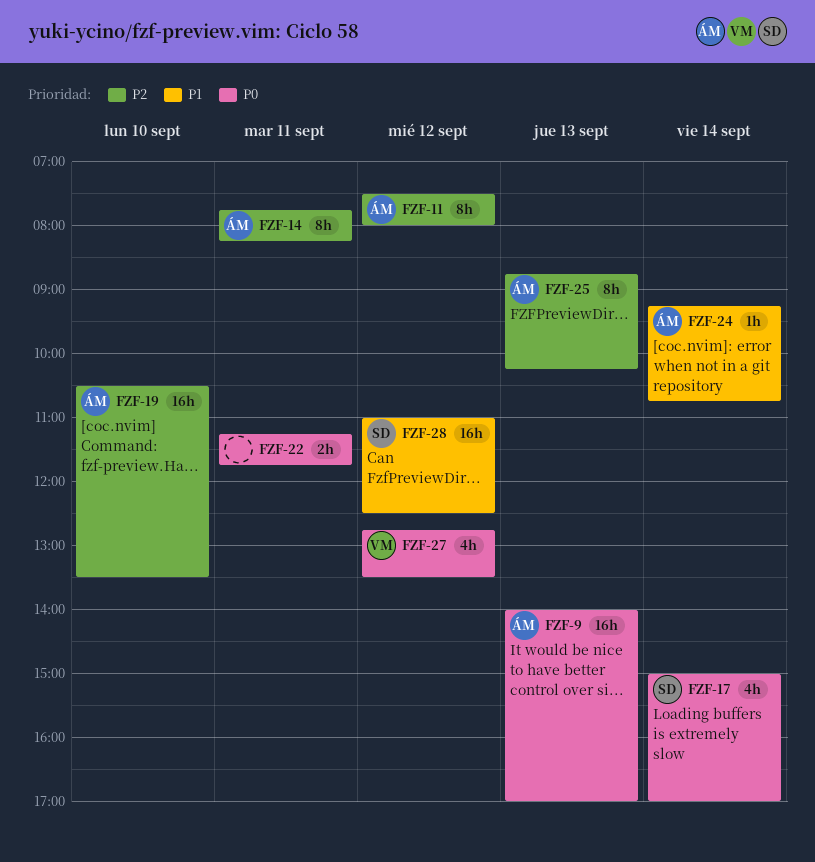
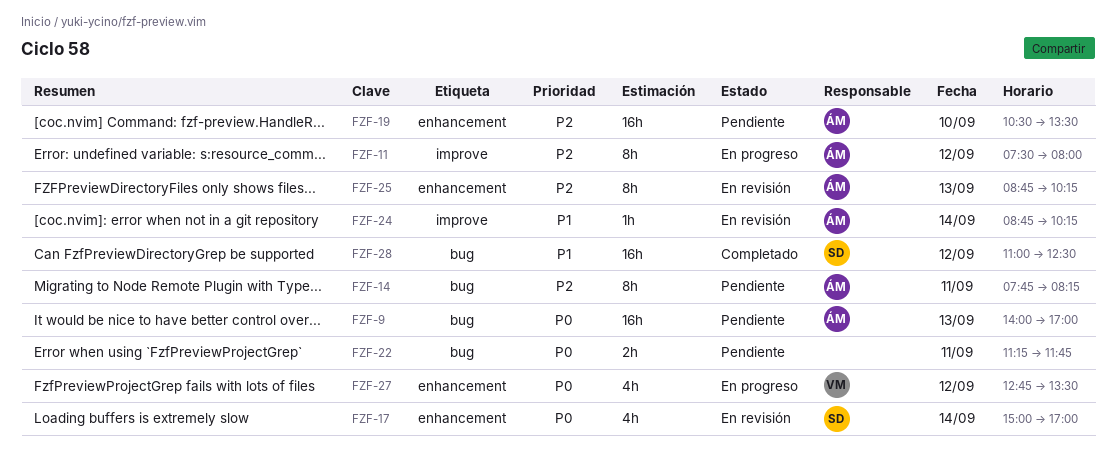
FZF-24, begins: 09:15 -> 08:45
FZF-24, ends: 10:45 -> 10:15

